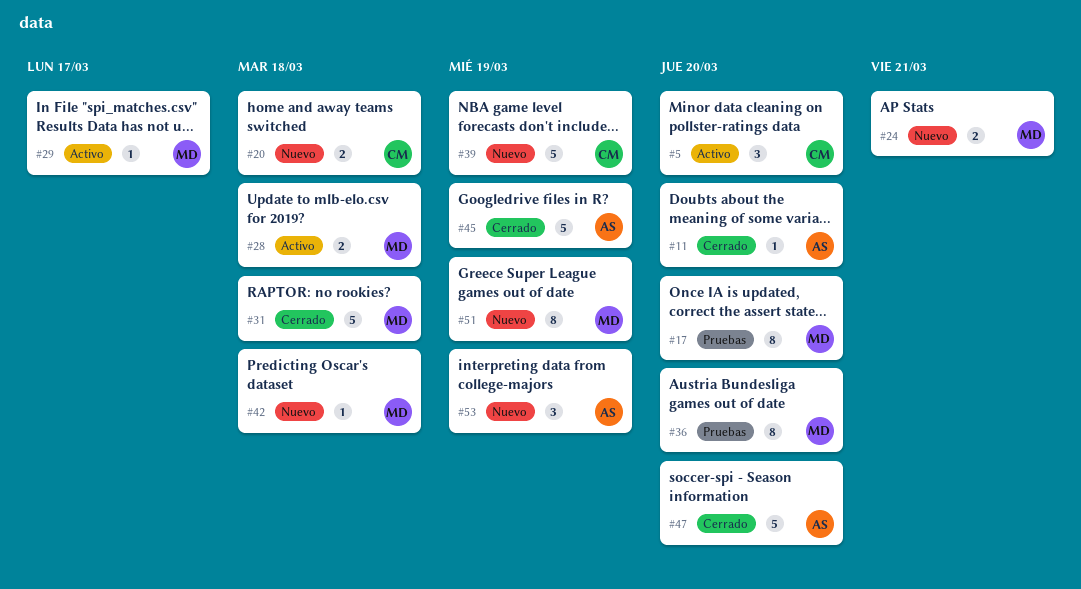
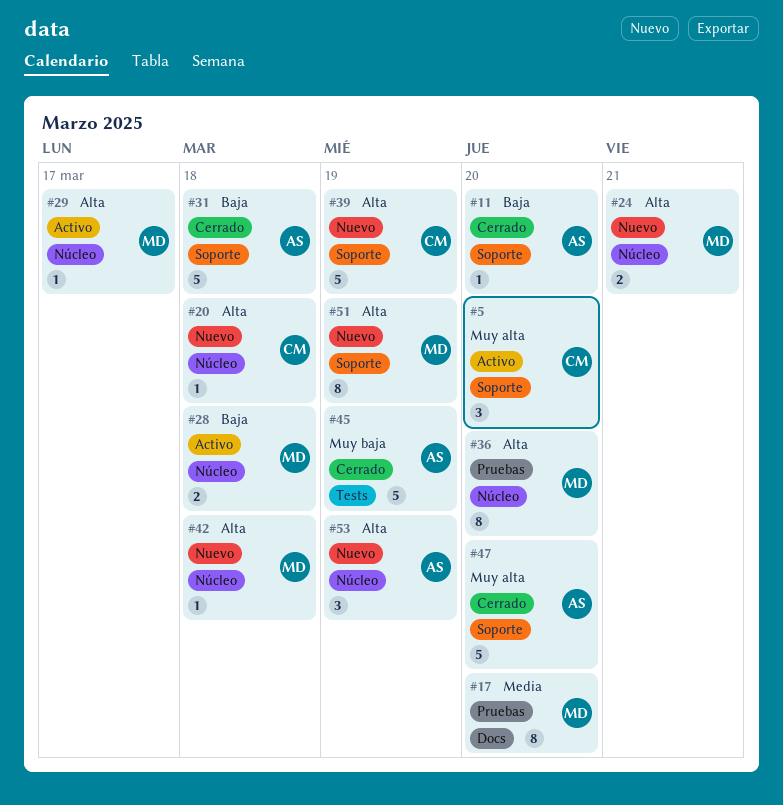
#20, estimate: 2 -> 1
#31, owner: MD -> AS

